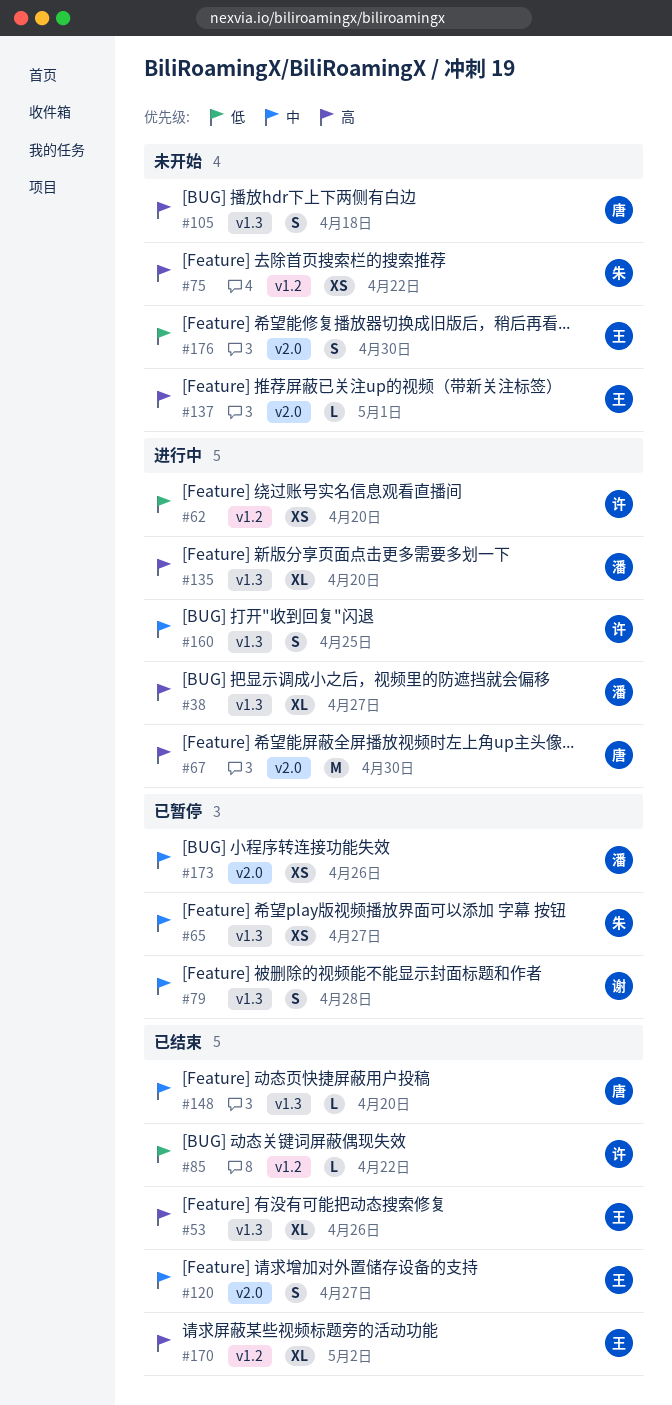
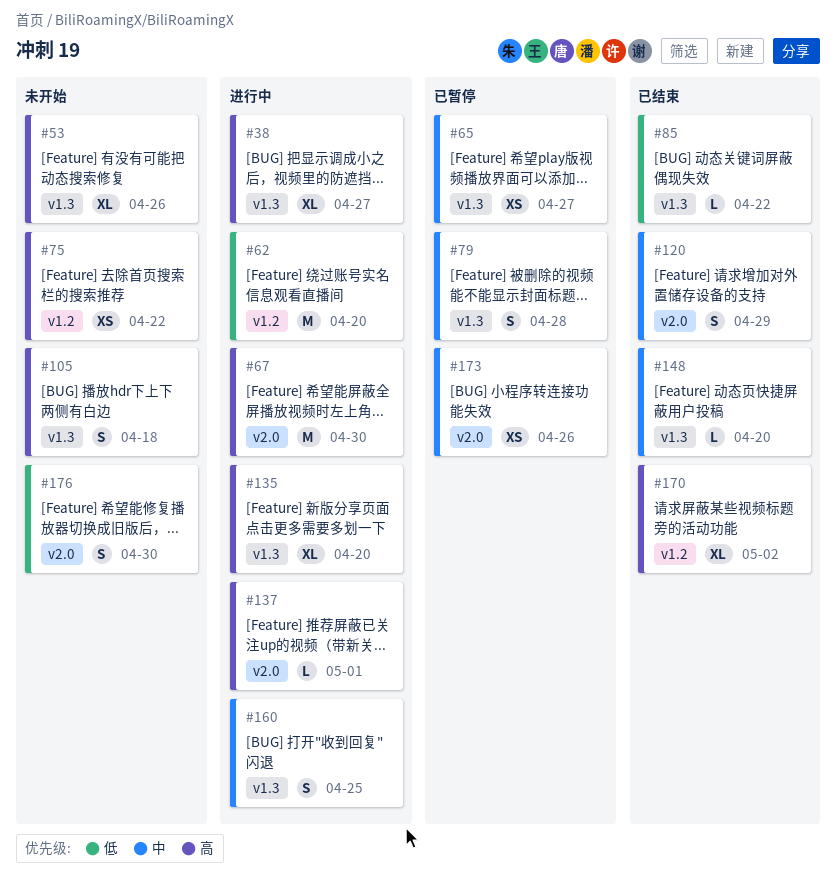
#53, status: 已结束 -> 未开始
#62, estimate: XS -> M
#85, label: v1.2 -> v1.3
#120, due: Apr 27 -> Apr 29
#137, status: 未开始 -> 进行中

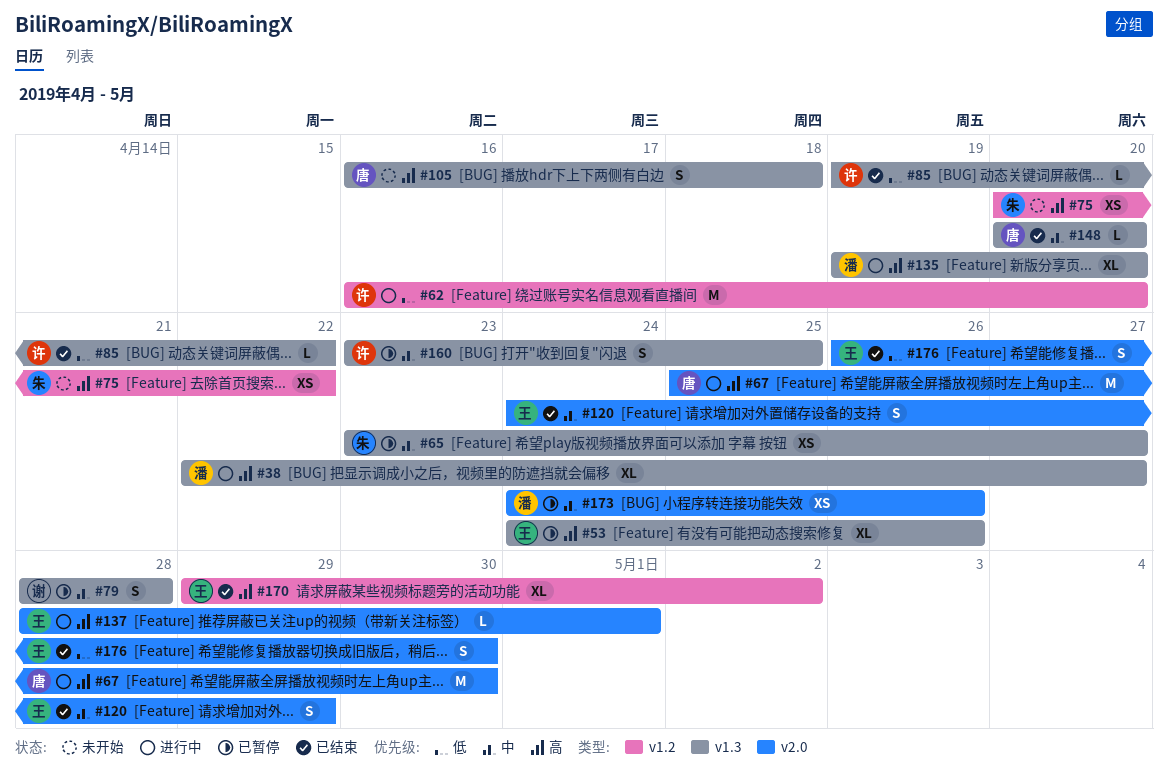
#53, status: 未开始 -> 已暂停
#160, status: 进行中 -> 已暂停
#176, status: 未开始 -> 已结束

